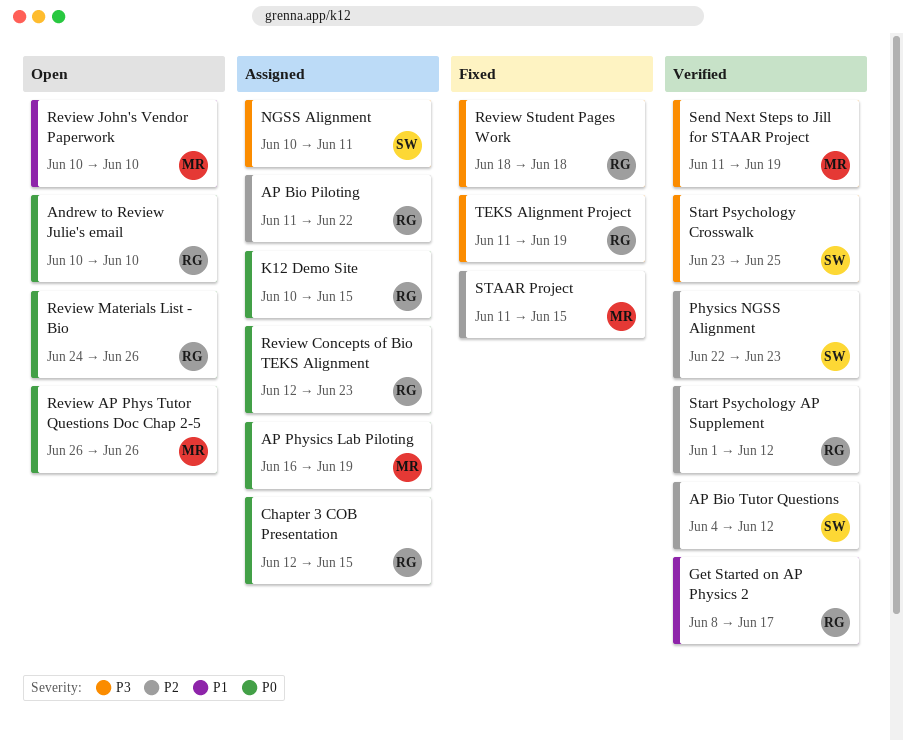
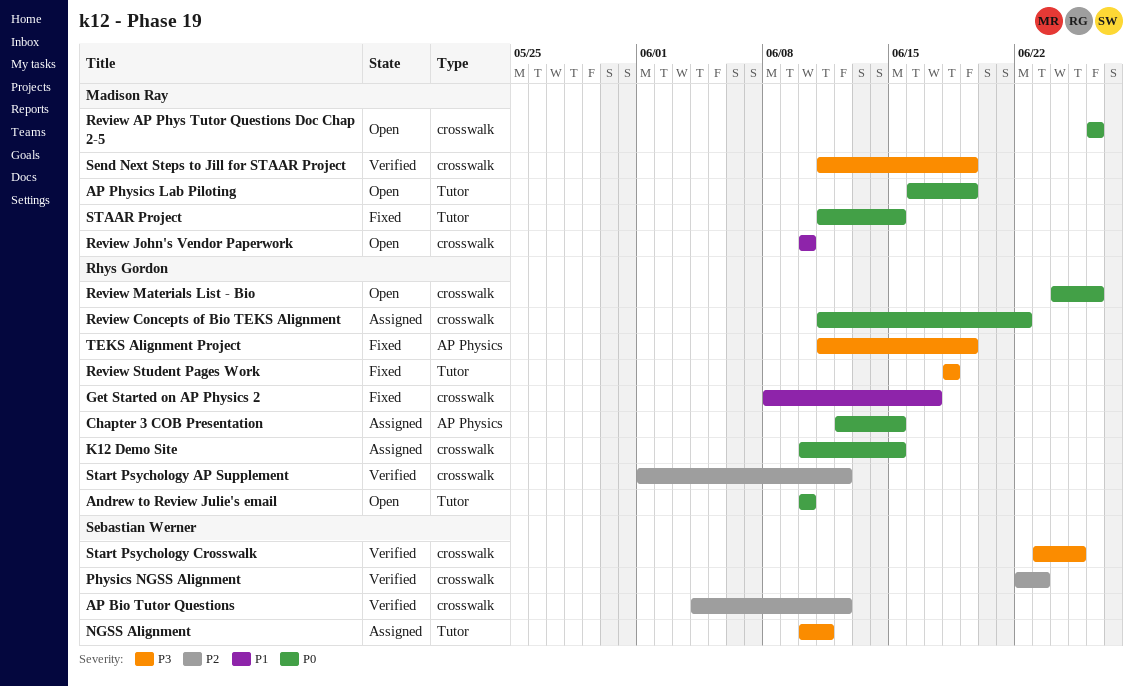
AP Bio Piloting: present -> none
AP Physics Lab Piloting, status: Assigned -> Open
Get Started on AP Physics 2, status: Verified -> Fixed
Review Concepts of Bio TEKS Alignment, start: Jun 12 -> Jun 11
Review Concepts of Bio TEKS Alignment, due: Jun 23 -> Jun 22
STAAR Project, priority: P2 -> P0

